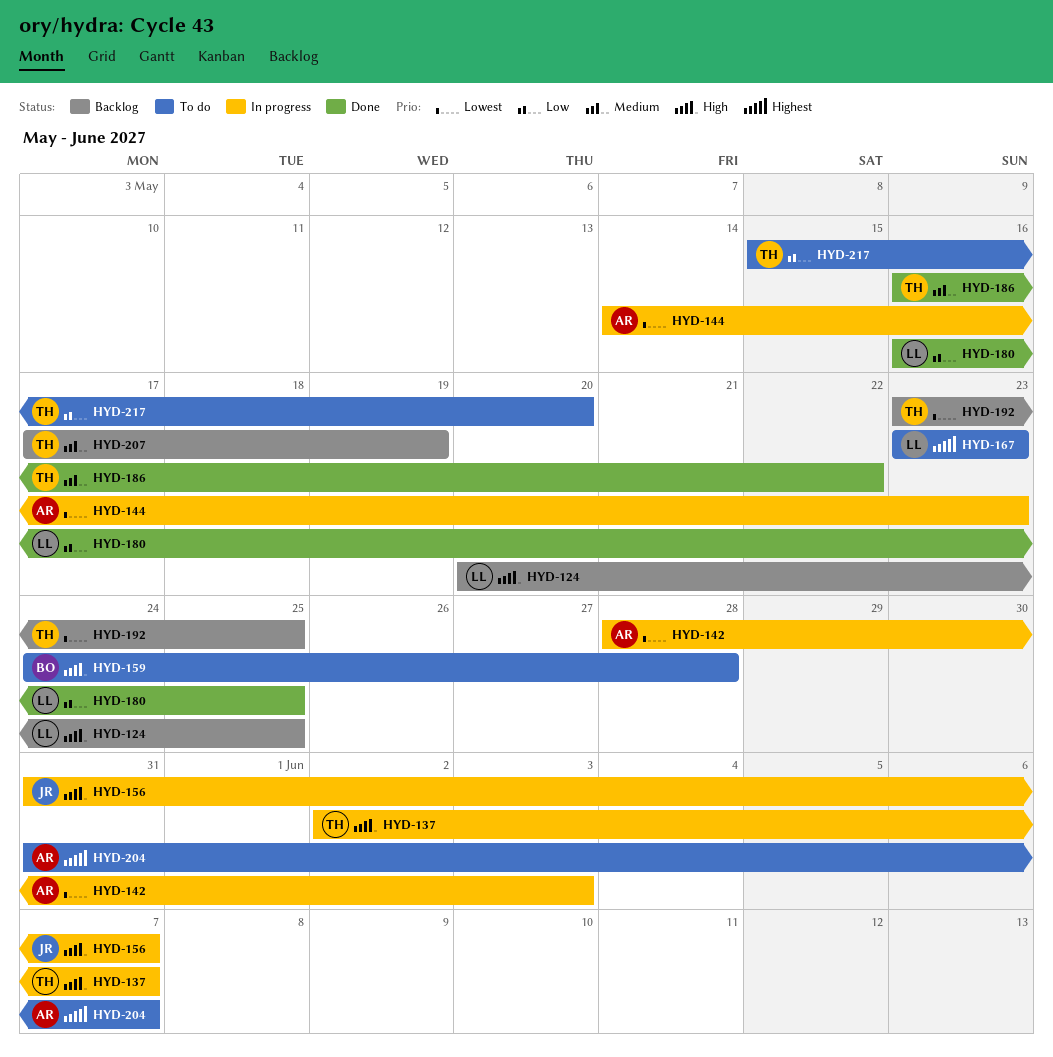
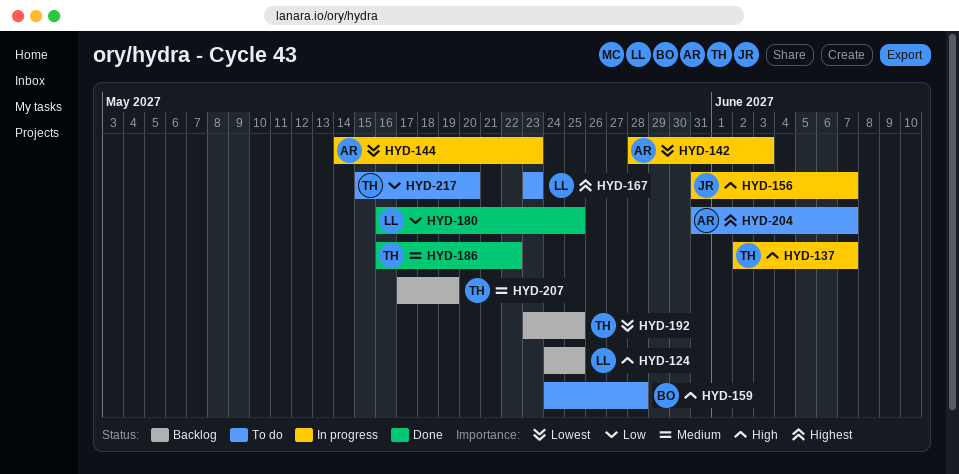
HYD-124, start: May 20 -> May 24

